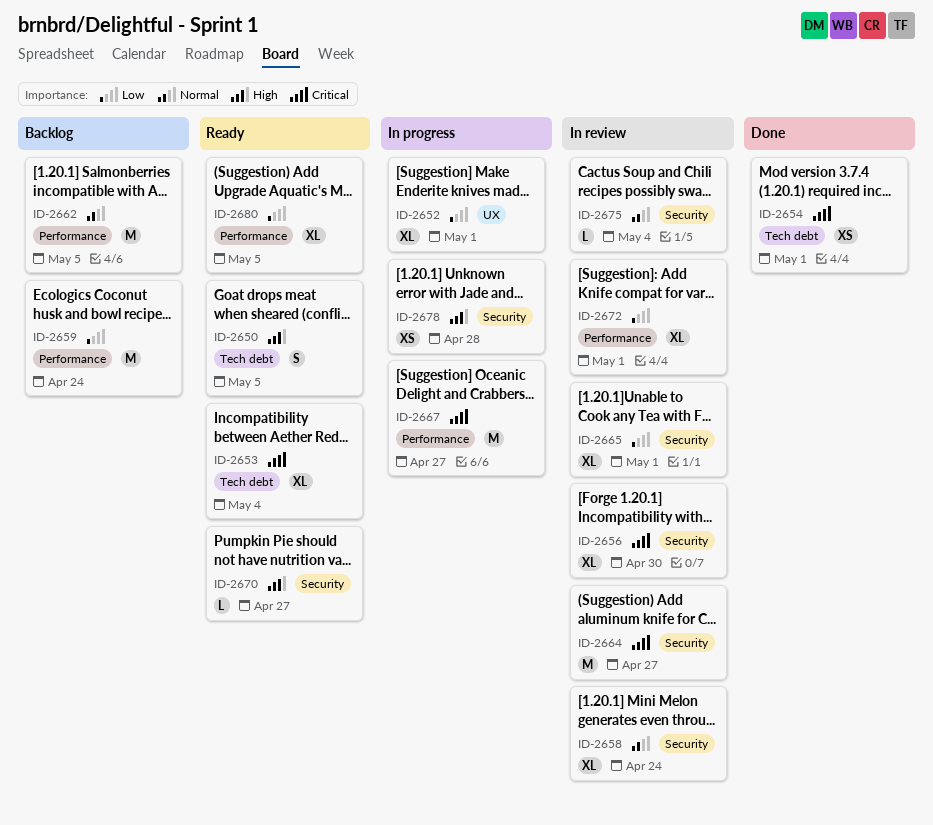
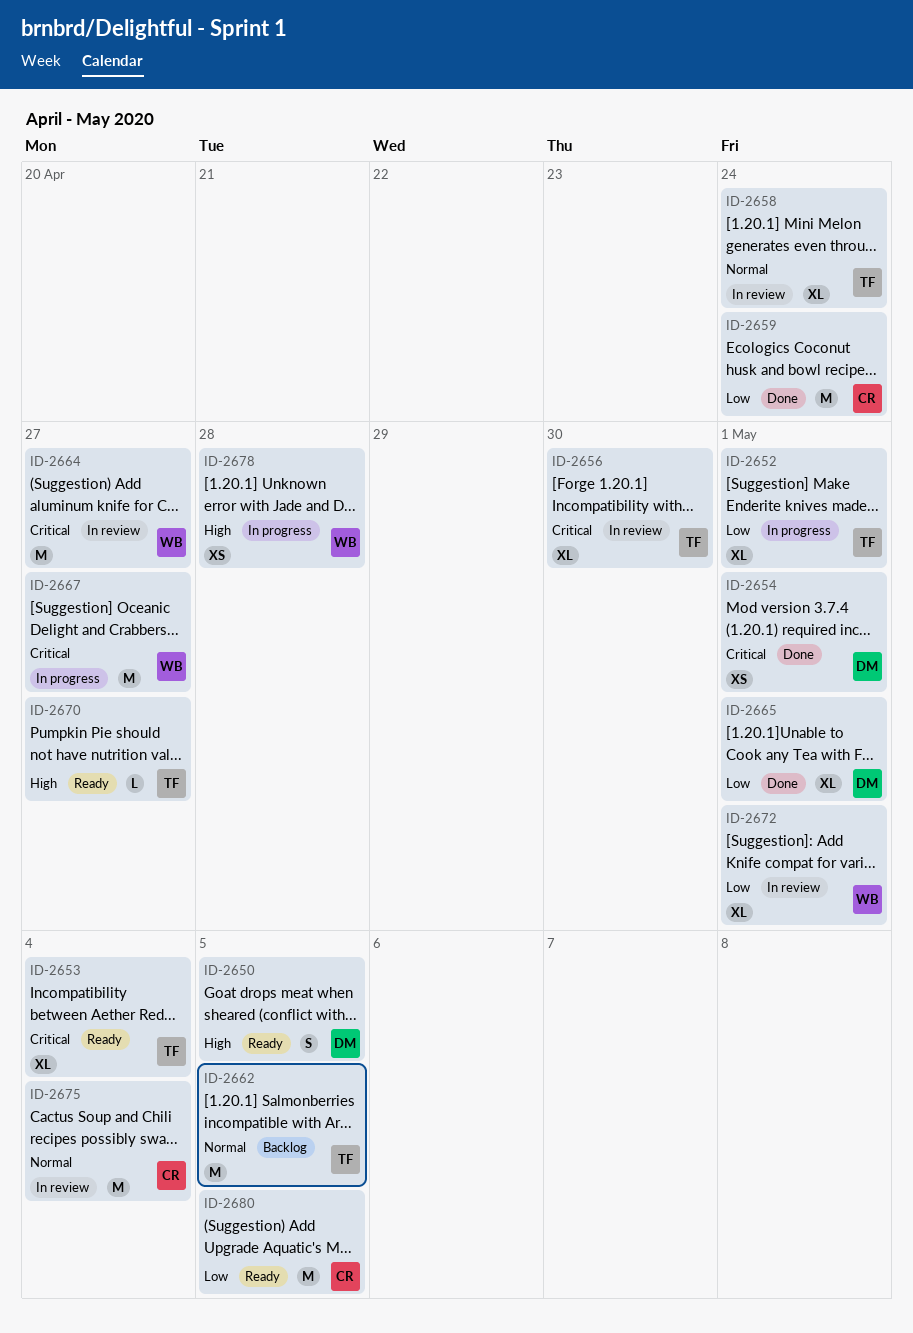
ID-2659, status: Backlog -> Done
ID-2665, status: In review -> Done
ID-2675, estimate: L -> M
ID-2680, estimate: XL -> M

